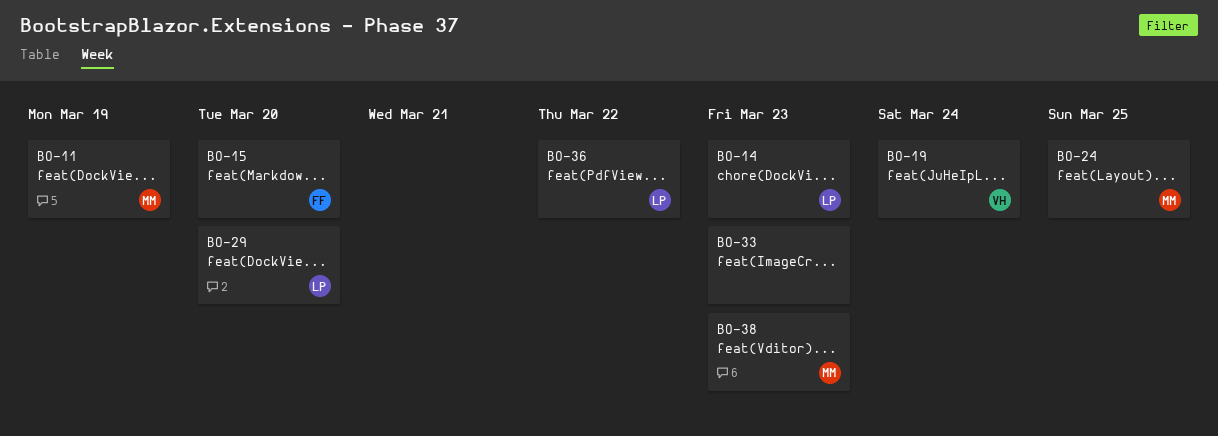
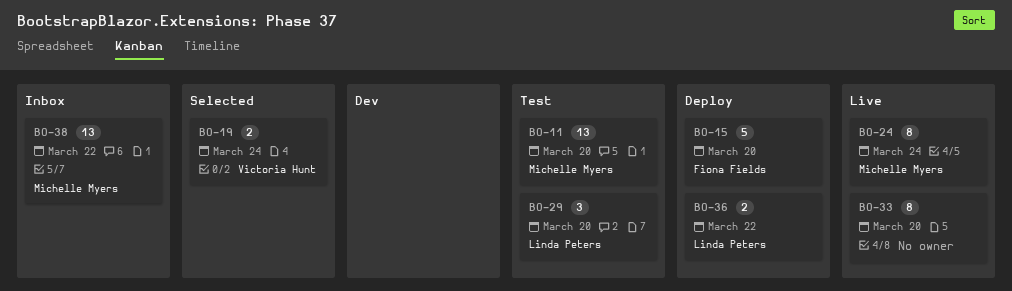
BO-11, due: Mar 19 -> Mar 20
BO-14: present -> none
BO-24, due: Mar 25 -> Mar 24
BO-33, due: Mar 23 -> Mar 20
BO-38, due: Mar 23 -> Mar 22

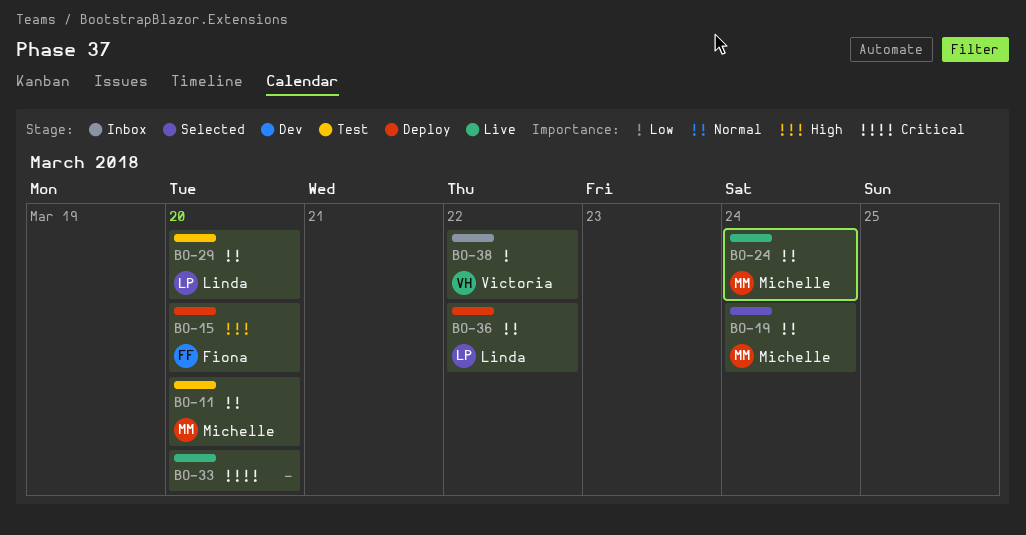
BO-19, owner: Victoria Hunt -> Michelle Myers
BO-38, owner: Michelle Myers -> Victoria Hunt

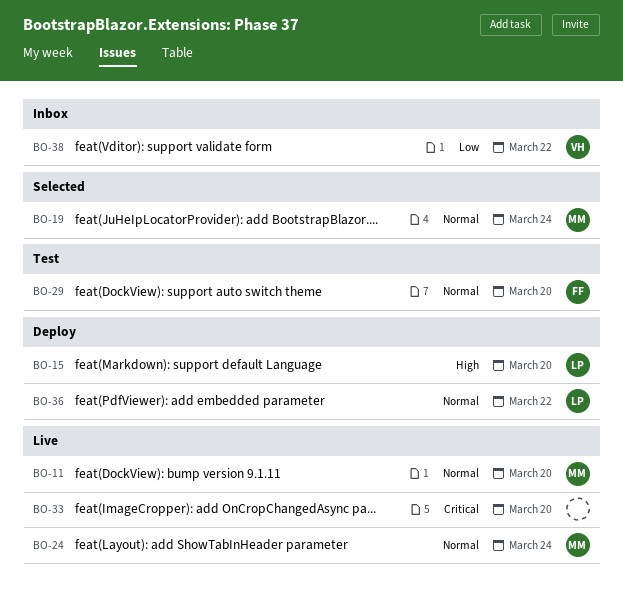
BO-11, status: Test -> Live
BO-15, owner: Fiona -> Linda
BO-29, owner: Linda -> Fiona

